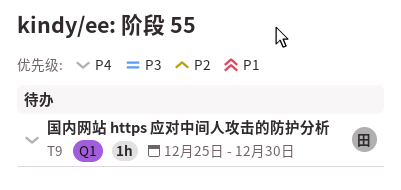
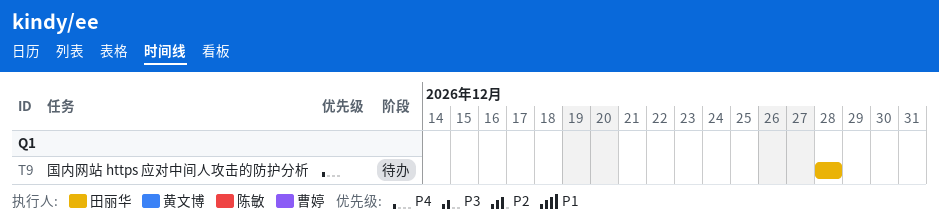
T9, start: Dec 25 -> Dec 28
T9, due: Dec 30 -> Dec 28

